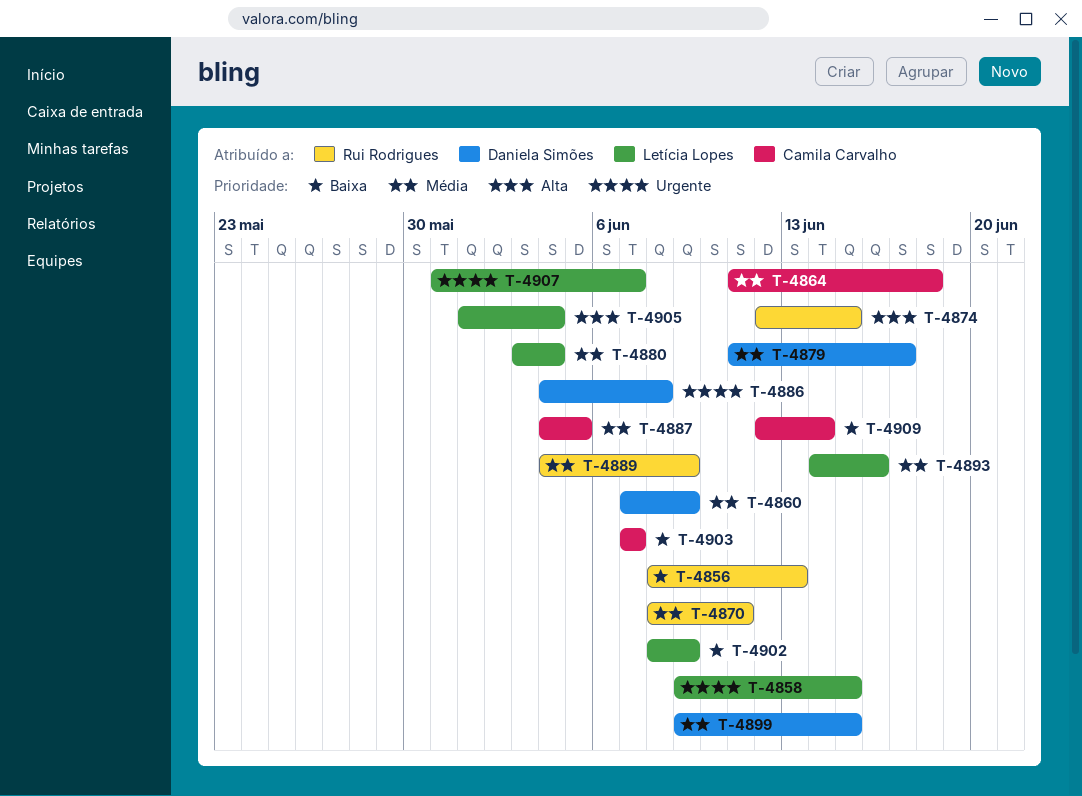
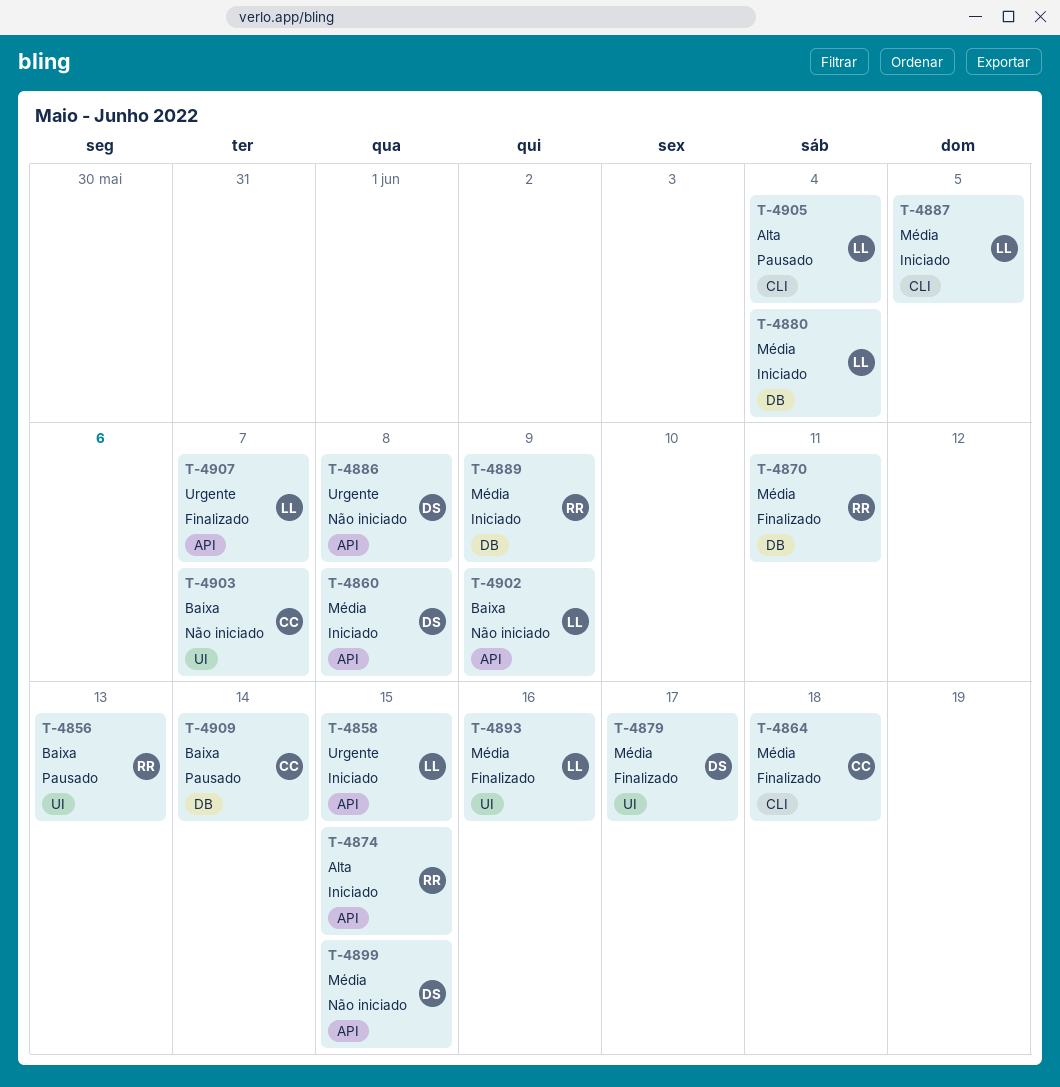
T-4860, due: Jun 9 -> Jun 8
T-4887, owner: Camila Carvalho -> Letícia Lopes

